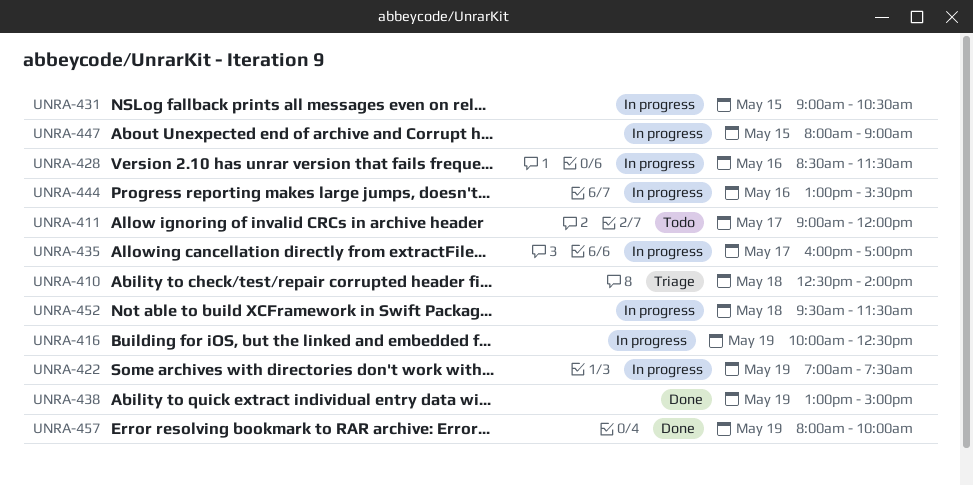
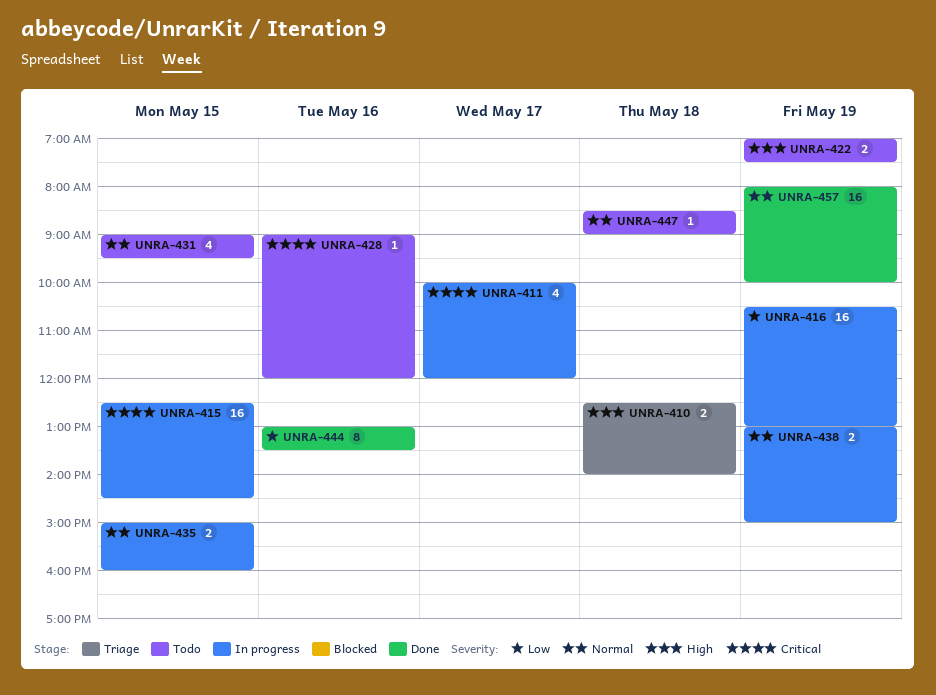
UNRA-411, status: Todo -> In progress
UNRA-411, begins: 09:00 -> 10:00
UNRA-415: none -> present
UNRA-416, begins: 10:00 -> 10:30
UNRA-416, ends: 12:30 -> 13:00
UNRA-422, status: In progress -> Todo
UNRA-428, status: In progress -> Todo
UNRA-428, begins: 08:30 -> 09:00
UNRA-428, ends: 11:30 -> 12:00
UNRA-431, status: In progress -> Todo
UNRA-431, ends: 10:30 -> 09:30
UNRA-435, day: May 17 -> May 15
UNRA-435, begins: 16:00 -> 15:00
UNRA-435, ends: 17:00 -> 16:00
UNRA-438, status: Done -> In progress
UNRA-444, status: In progress -> Done
UNRA-444, ends: 15:30 -> 13:30
UNRA-447, status: In progress -> Todo
UNRA-447, day: May 15 -> May 18
UNRA-447, begins: 08:00 -> 08:30
UNRA-452: present -> none

